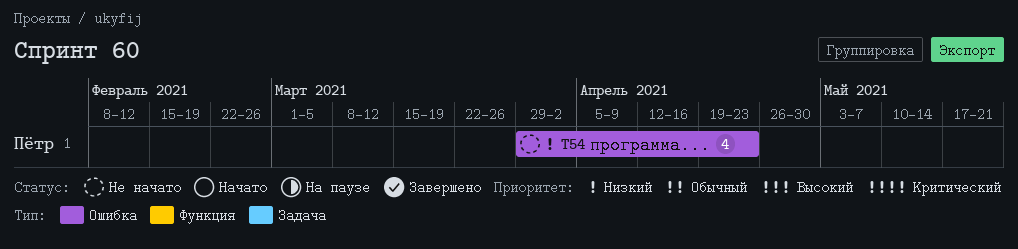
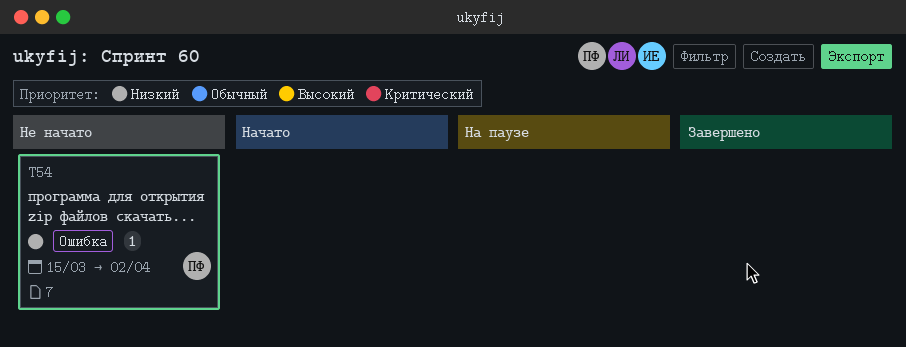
T54, estimate: 4 -> 1
T54, start: Mar 29 -> Mar 15
T54, due: Apr 23 -> Apr 2

